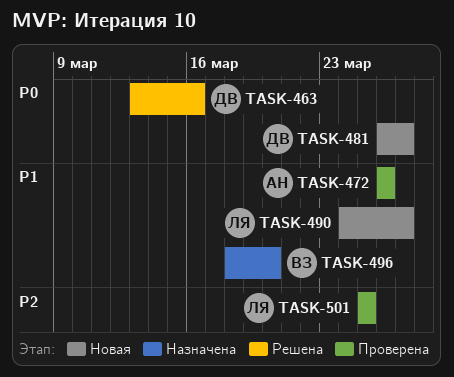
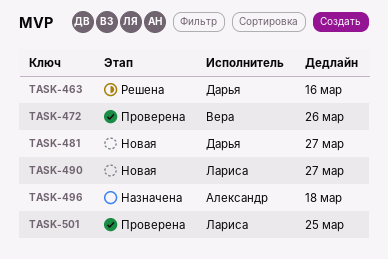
TASK-472, owner: Александр -> Вера
TASK-496, owner: Вера -> Александр
TASK-496, due: Mar 20 -> Mar 18

